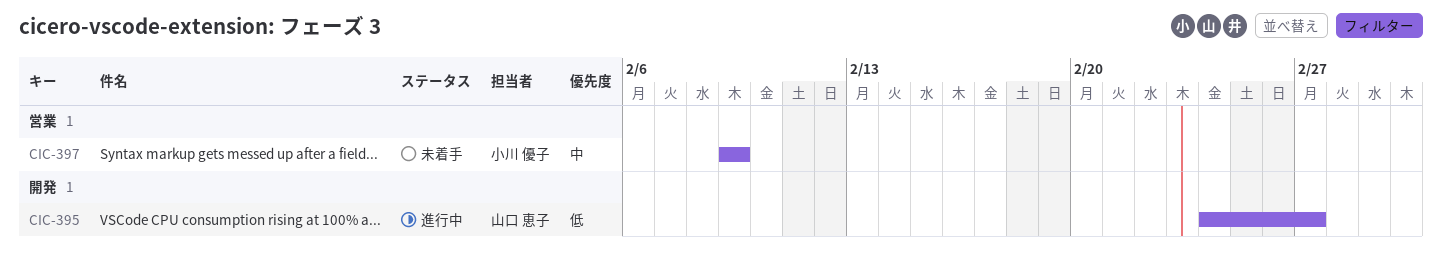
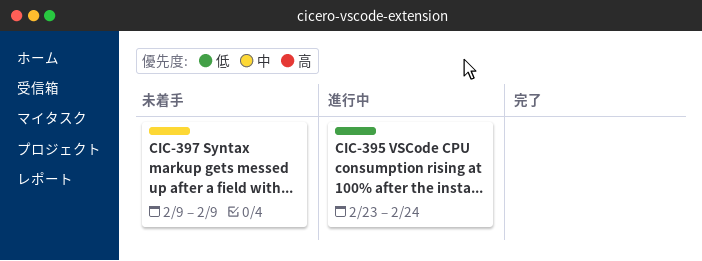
CIC-395, start: Feb 24 -> Feb 23
CIC-395, due: Feb 27 -> Feb 24

